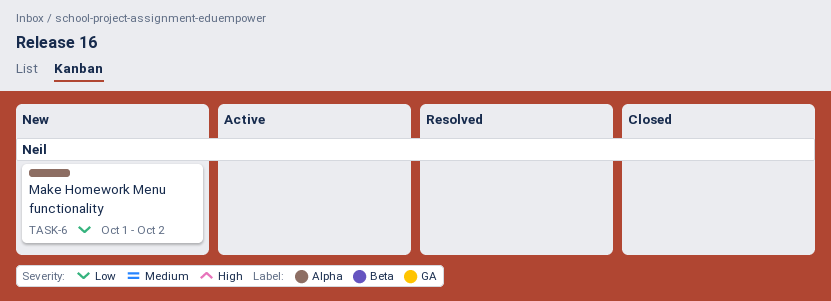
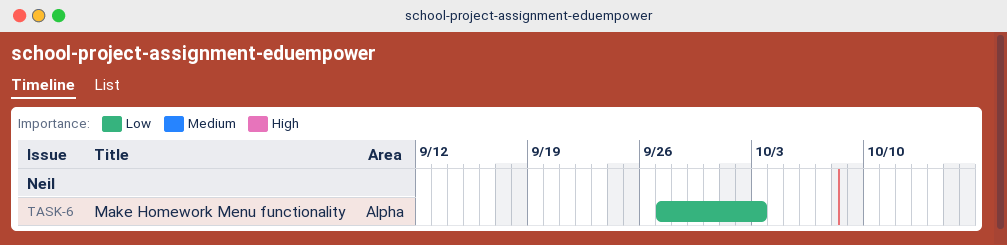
TASK-6, start: Oct 1 -> Sep 27
TASK-6, due: Oct 2 -> Oct 3

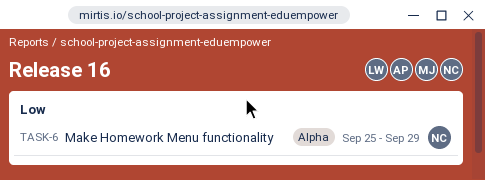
TASK-6, start: Sep 27 -> Sep 25
TASK-6, due: Oct 3 -> Sep 29

